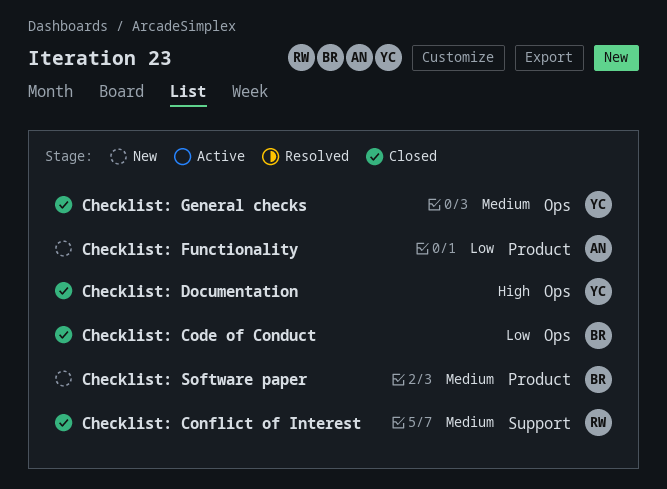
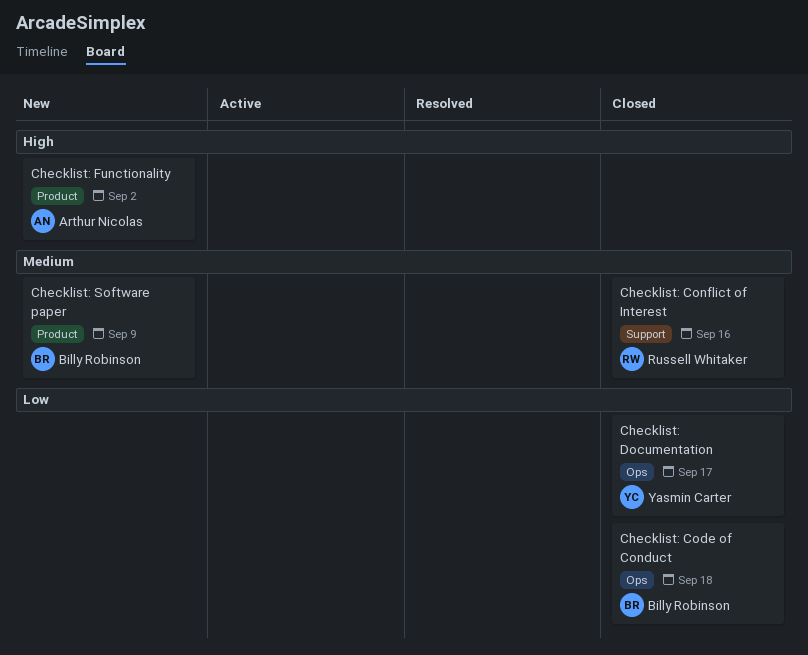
Checklist: Documentation, priority: High -> Low
Checklist: Functionality, priority: Low -> High
Checklist: General checks: present -> none

